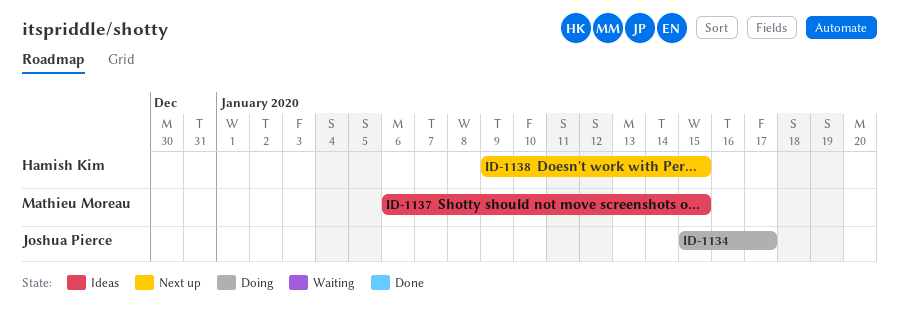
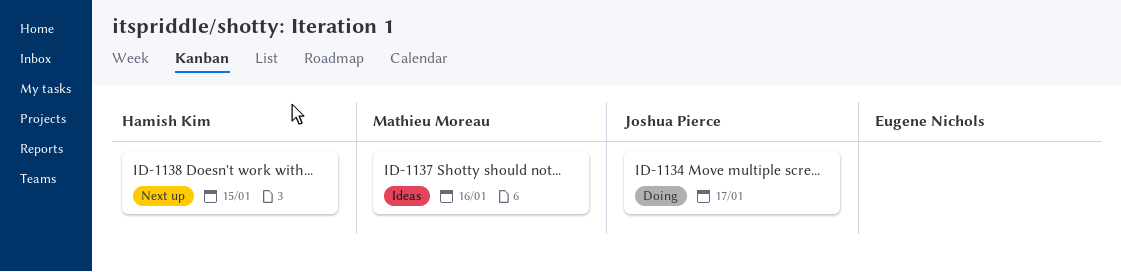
ID-1137, due: Jan 15 -> Jan 16

